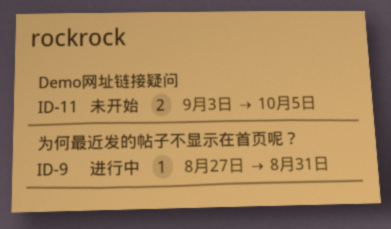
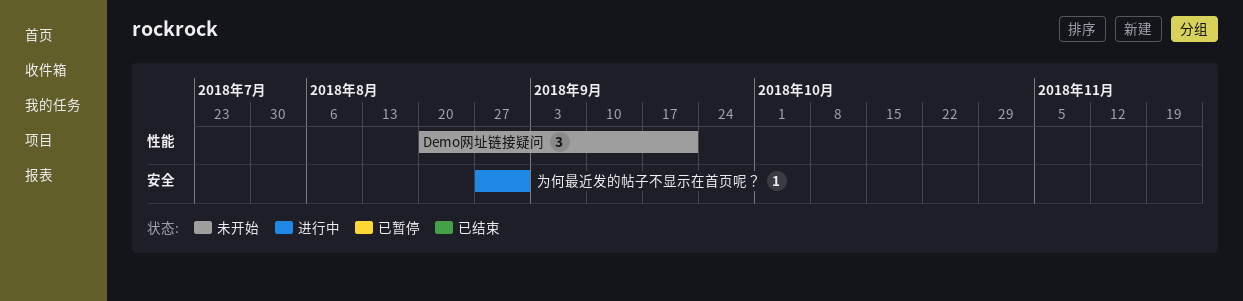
Demo网址链接疑问, estimate: 2 -> 3
Demo网址链接疑问, start: Sep 3 -> Aug 20
Demo网址链接疑问, due: Oct 5 -> Sep 21

